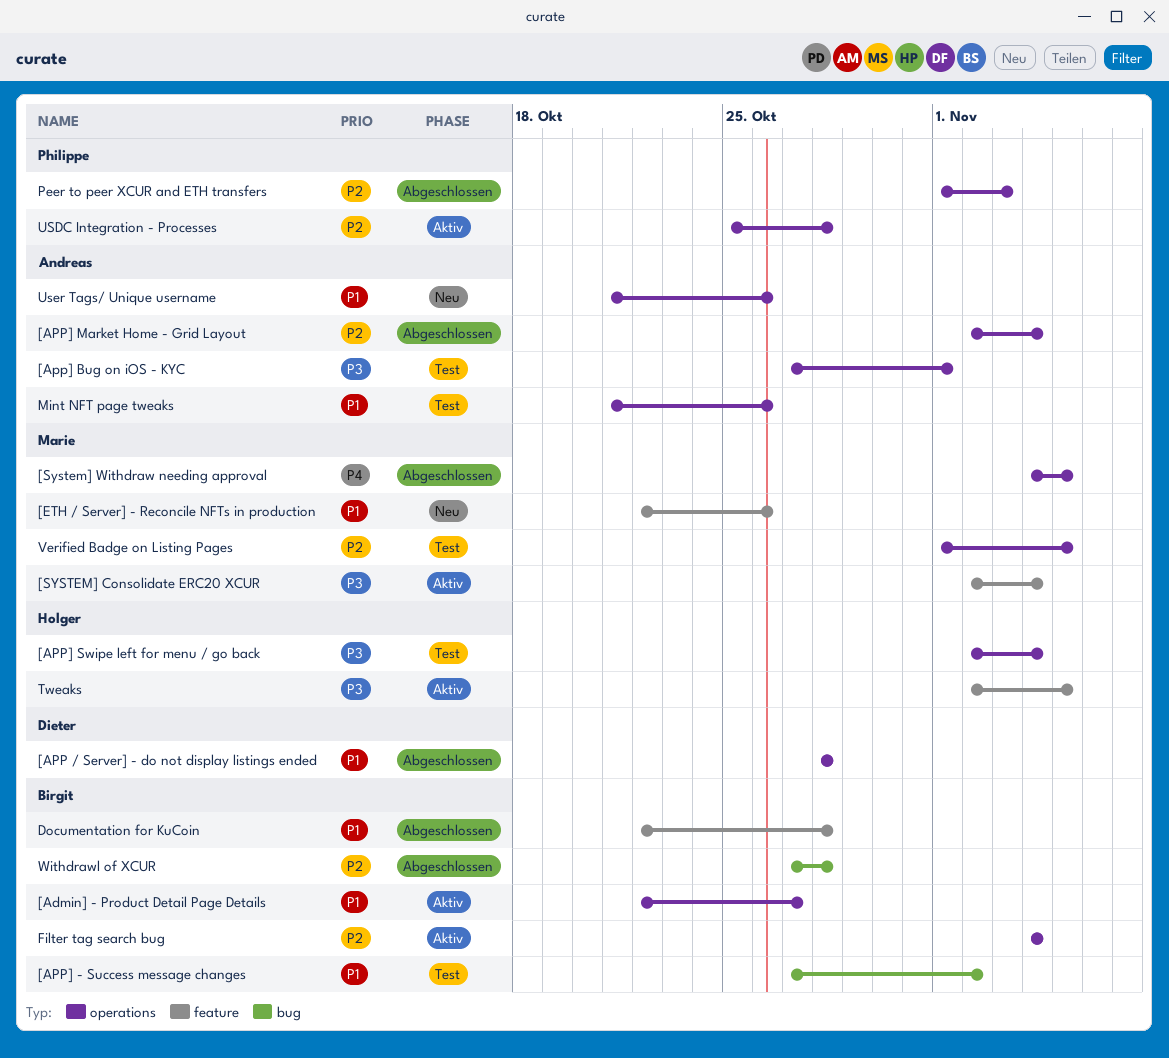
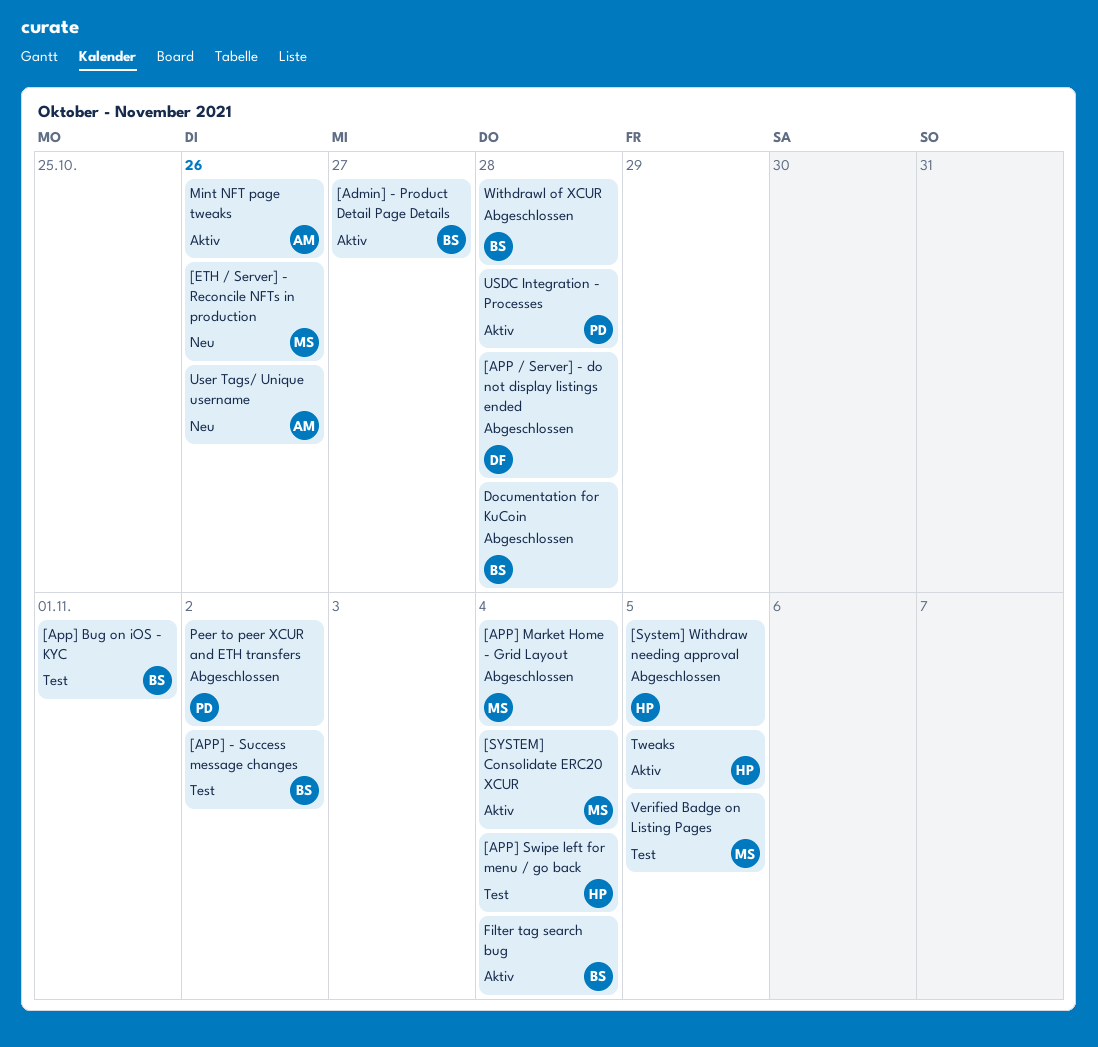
[App] Bug on iOS - KYC, owner: Andreas -> Birgit
[APP] Market Home - Grid Layout, owner: Andreas -> Marie
[System] Withdraw needing approval, owner: Marie -> Holger
Mint NFT page tweaks, status: Test -> Aktiv
Peer to peer XCUR and ETH transfers, due: Nov 3 -> Nov 2

